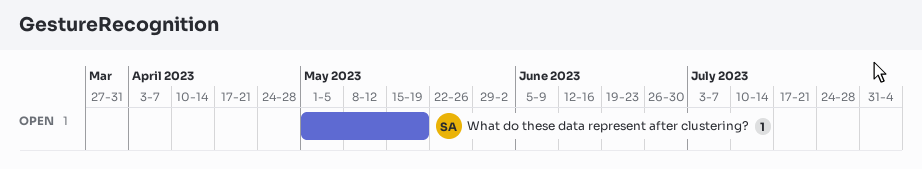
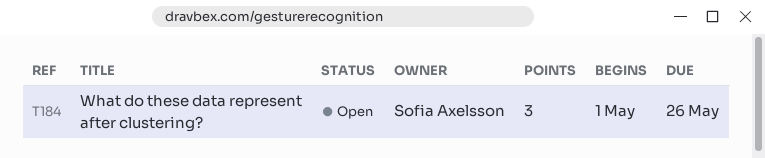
What do these data represent after clustering?, estimate: 1 -> 3
What do these data represent after clustering?, due: May 19 -> May 26

